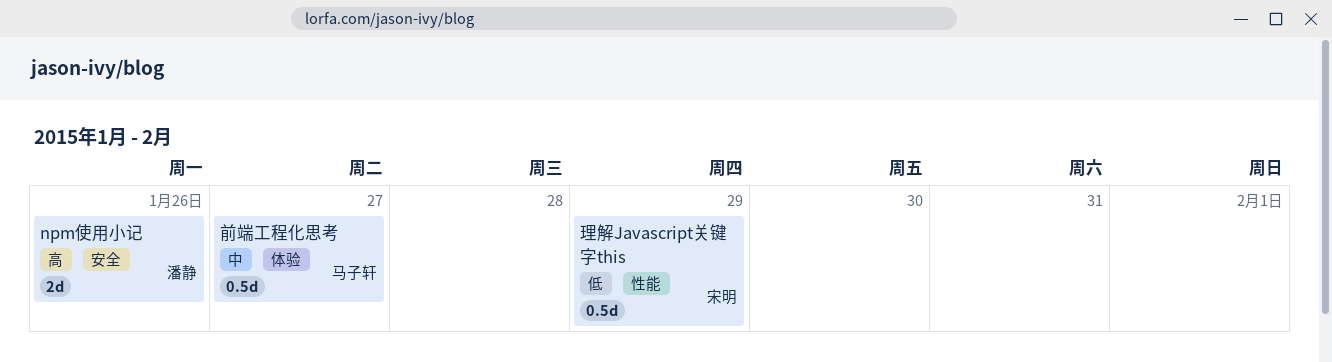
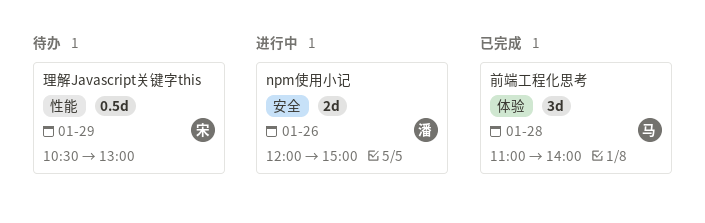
前端工程化思考, estimate: 0.5d -> 3d
前端工程化思考, day: Jan 27 -> Jan 28

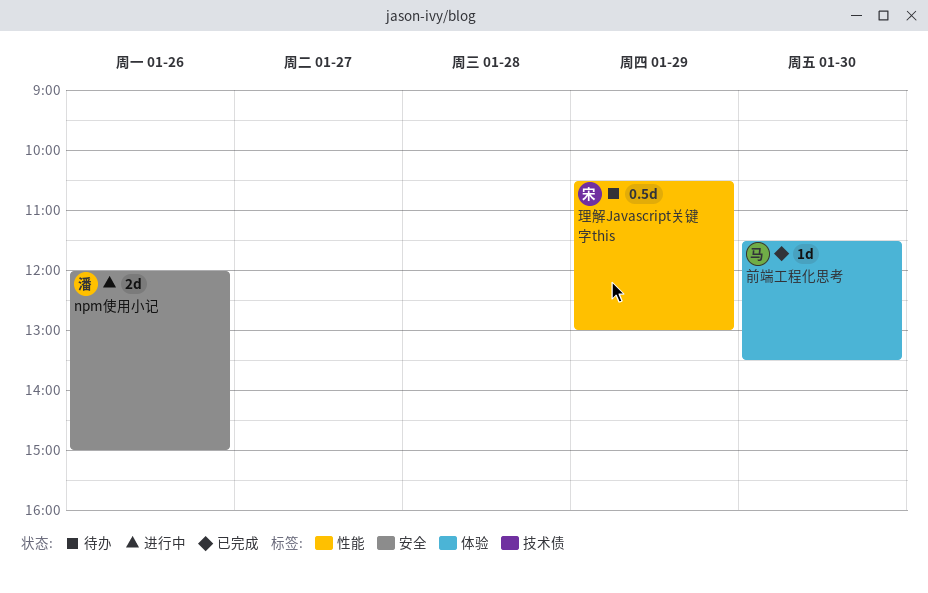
前端工程化思考, estimate: 3d -> 1d
前端工程化思考, day: Jan 28 -> Jan 30
前端工程化思考, begins: 11:00 -> 11:30
前端工程化思考, ends: 14:00 -> 13:30

